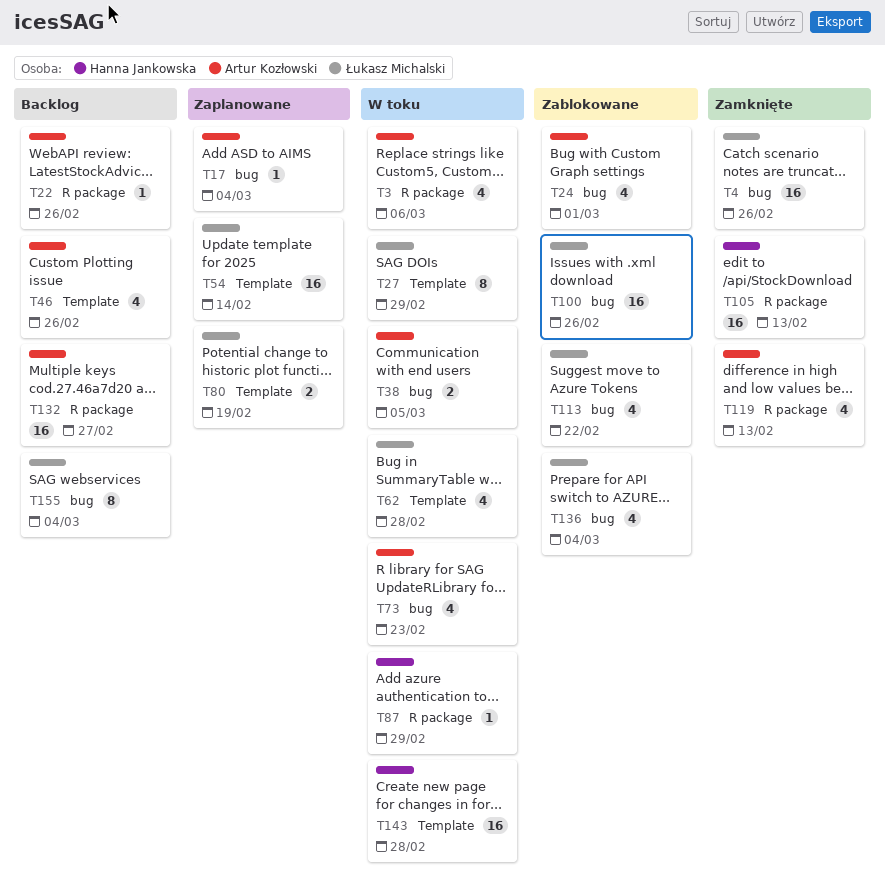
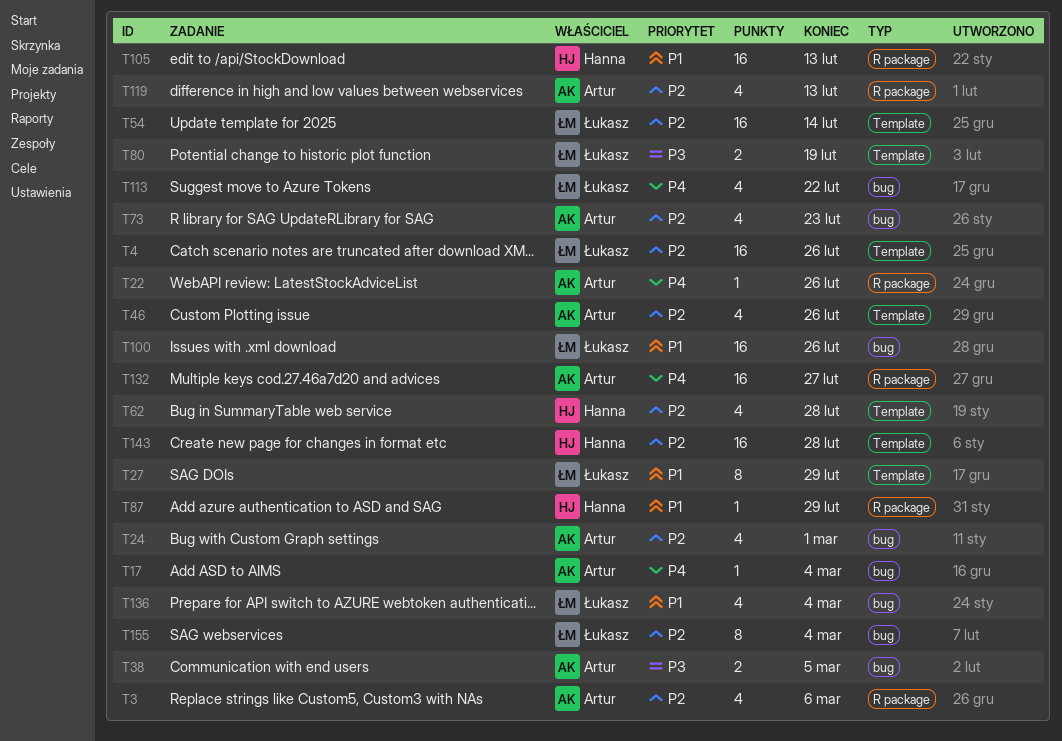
T4, label: bug -> Template
T62, owner: Łukasz Michalski -> Hanna Jankowska

